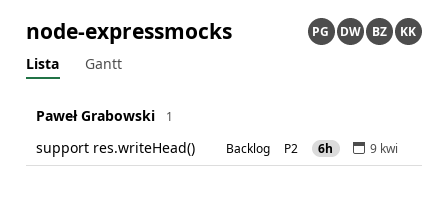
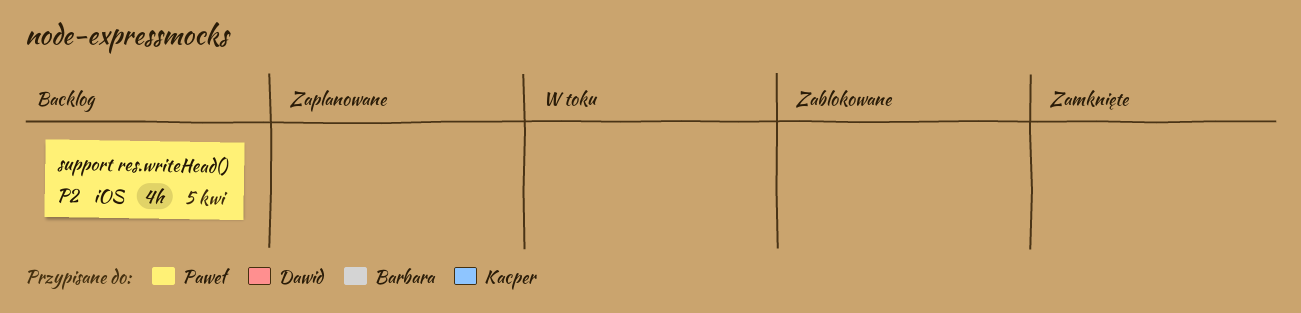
support res.writeHead(), estimate: 6h -> 4h
support res.writeHead(), due: Apr 9 -> Apr 5

